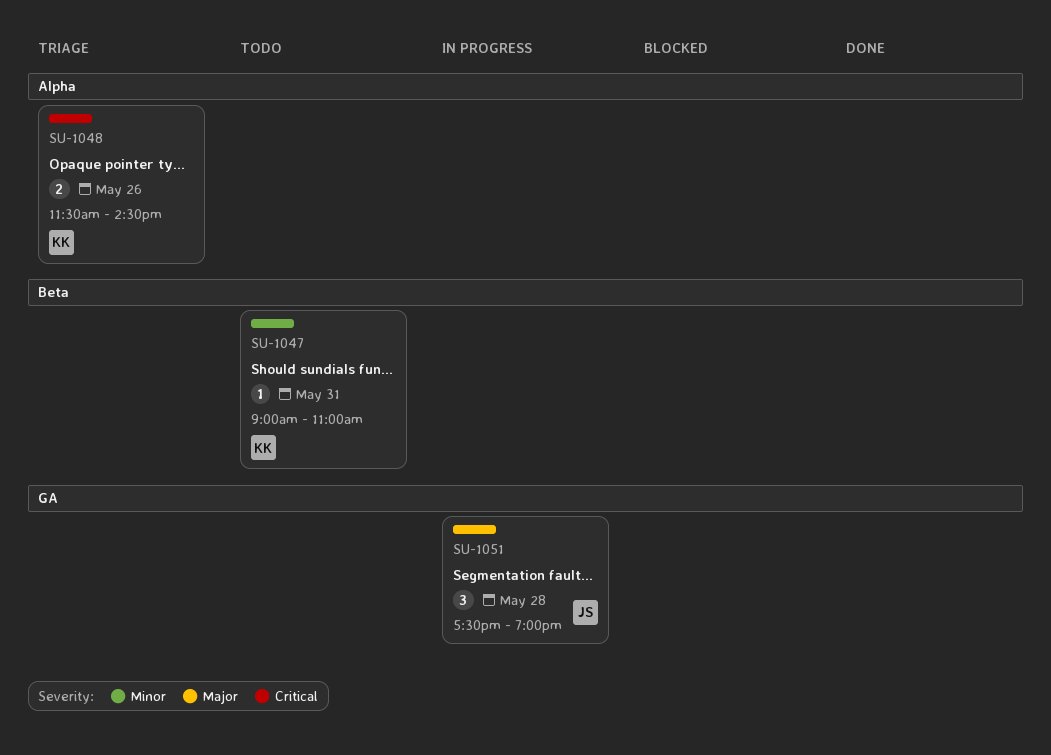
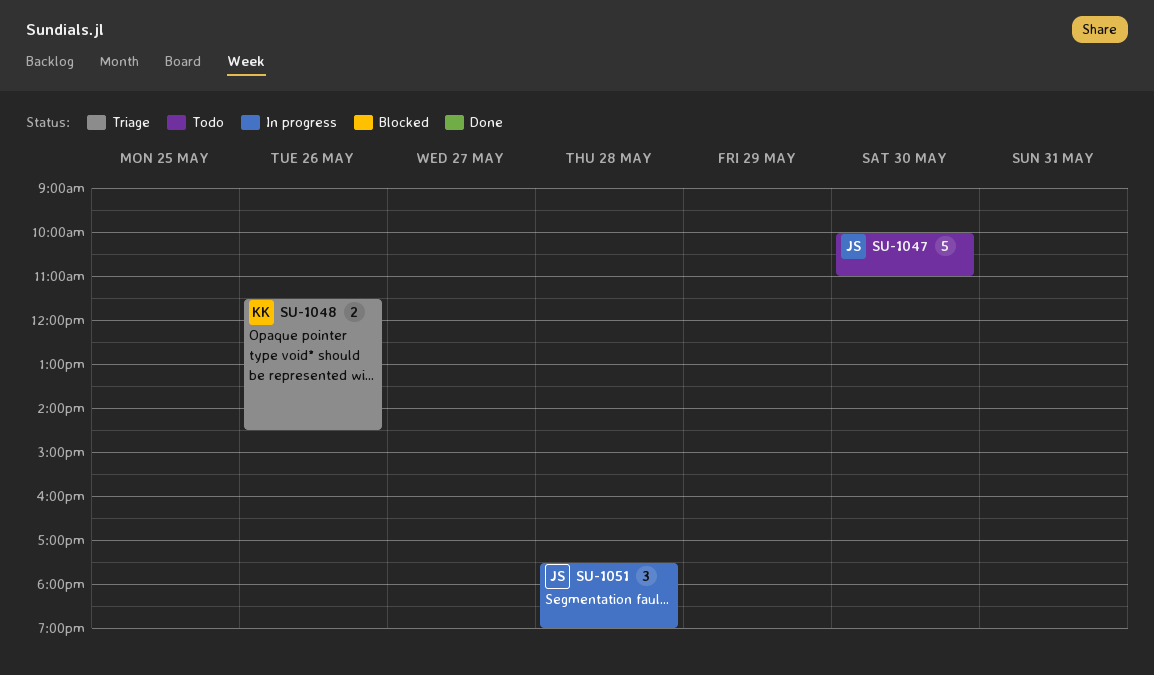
SU-1047, owner: KK -> JS
SU-1047, estimate: 1 -> 5
SU-1047, day: May 31 -> May 30
SU-1047, begins: 09:00 -> 10:00

